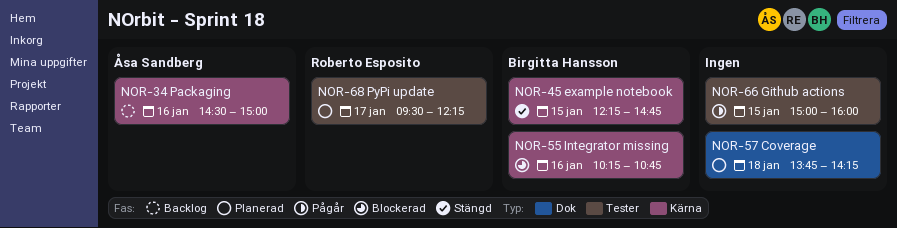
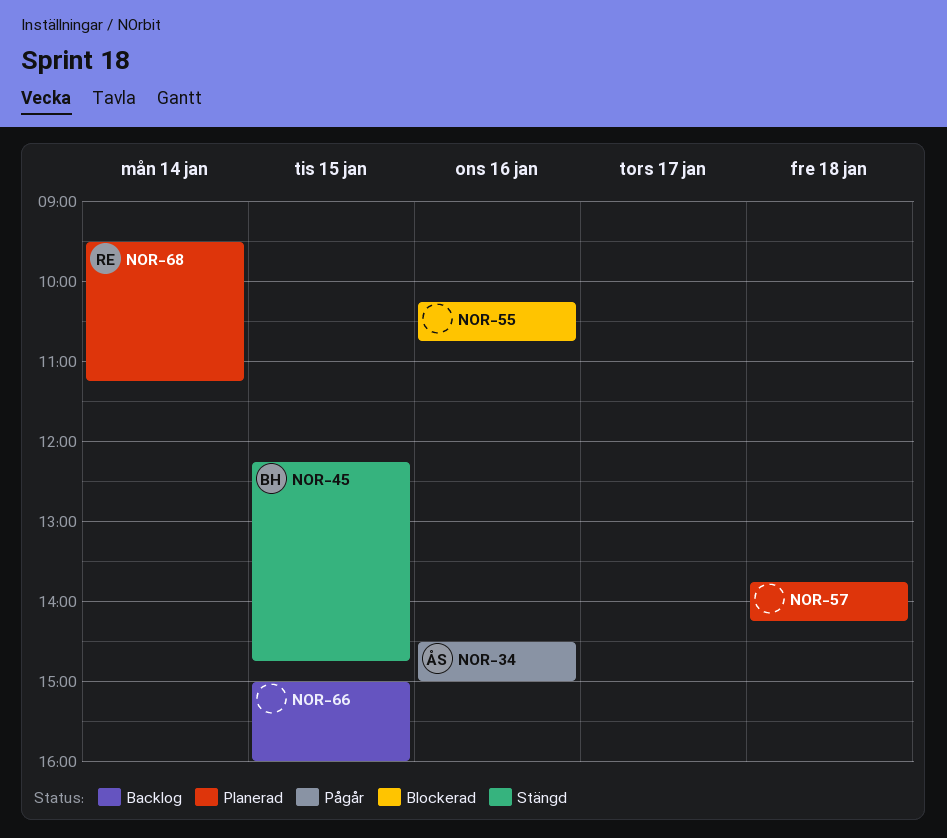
NOR-34, status: Backlog -> Pågår
NOR-55, owner: Birgitta Hansson -> none
NOR-66, status: Pågår -> Backlog
NOR-68, day: Jan 17 -> Jan 14
NOR-68, ends: 12:15 -> 11:15

